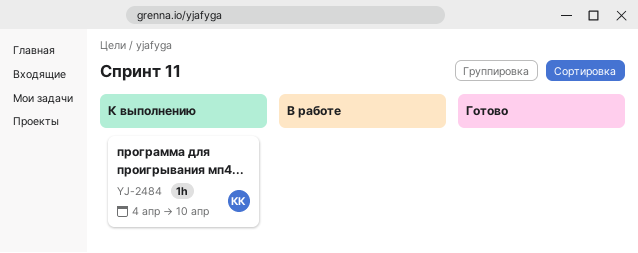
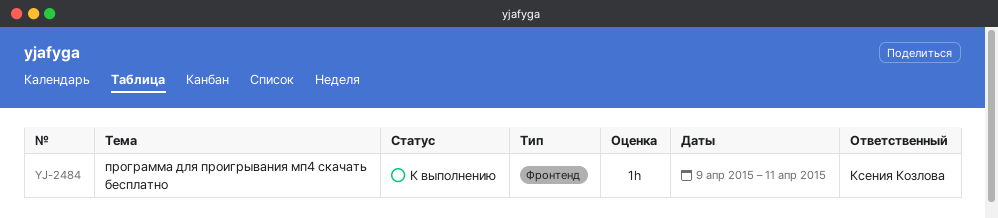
YJ-2484, start: Apr 4 -> Apr 9
YJ-2484, due: Apr 10 -> Apr 11

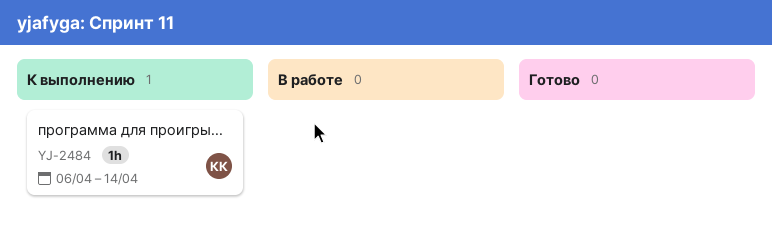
YJ-2484, start: Apr 9 -> Apr 6
YJ-2484, due: Apr 11 -> Apr 14

